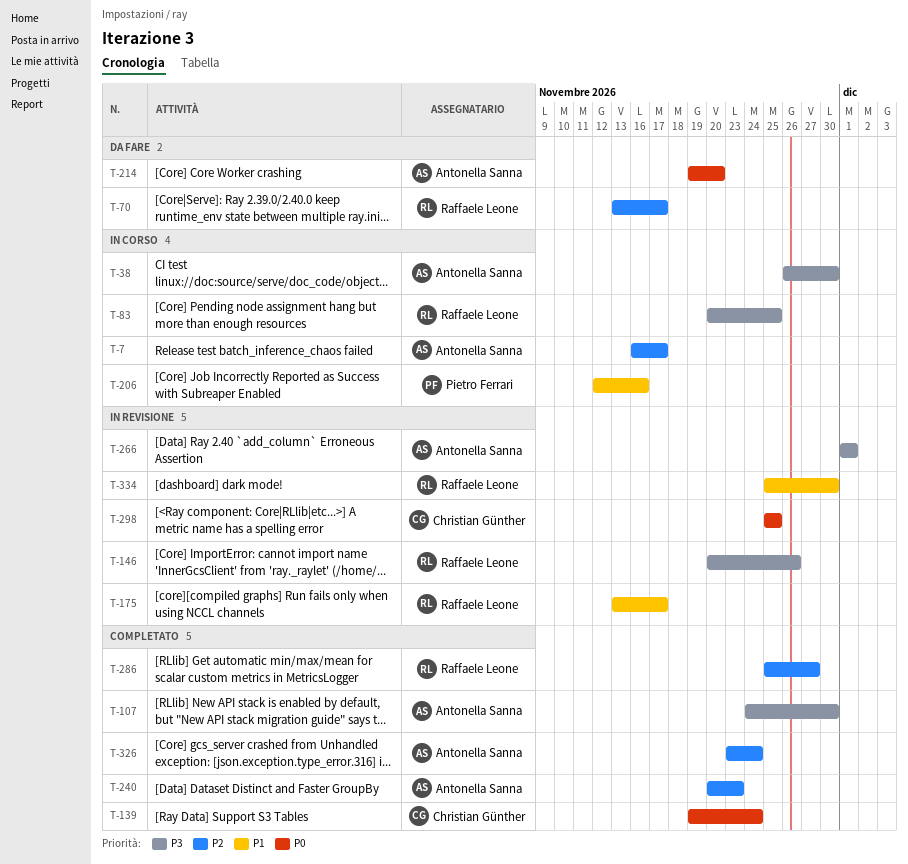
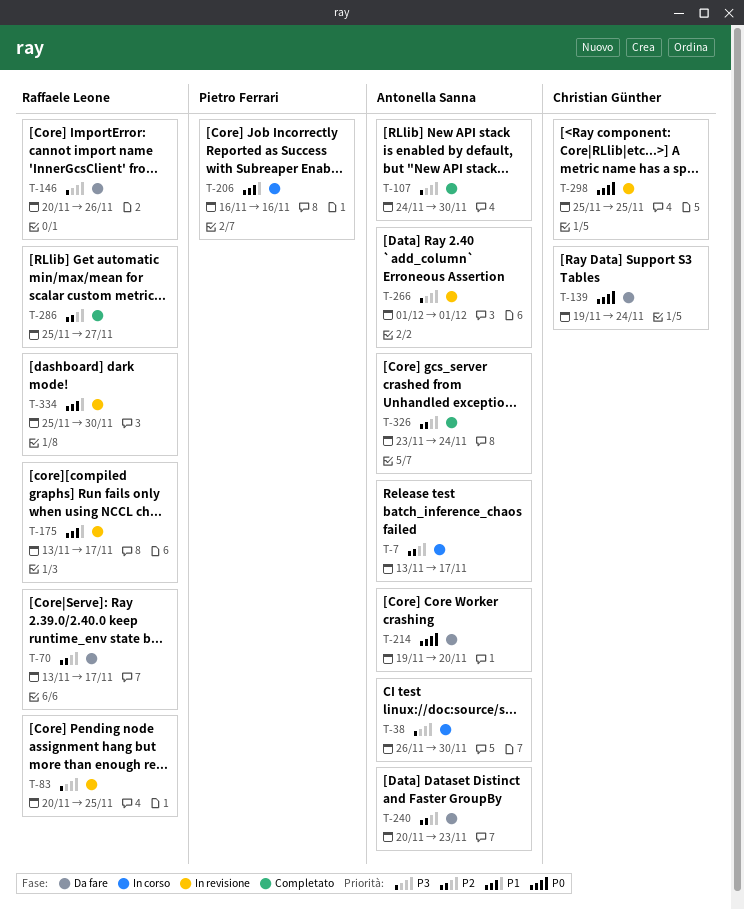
T-7, start: Nov 16 -> Nov 13
T-83, status: In corso -> In revisione
T-139, status: Completato -> Da fare
T-146, status: In revisione -> Da fare
T-206, start: Nov 12 -> Nov 16
T-240, status: Completato -> Da fare

